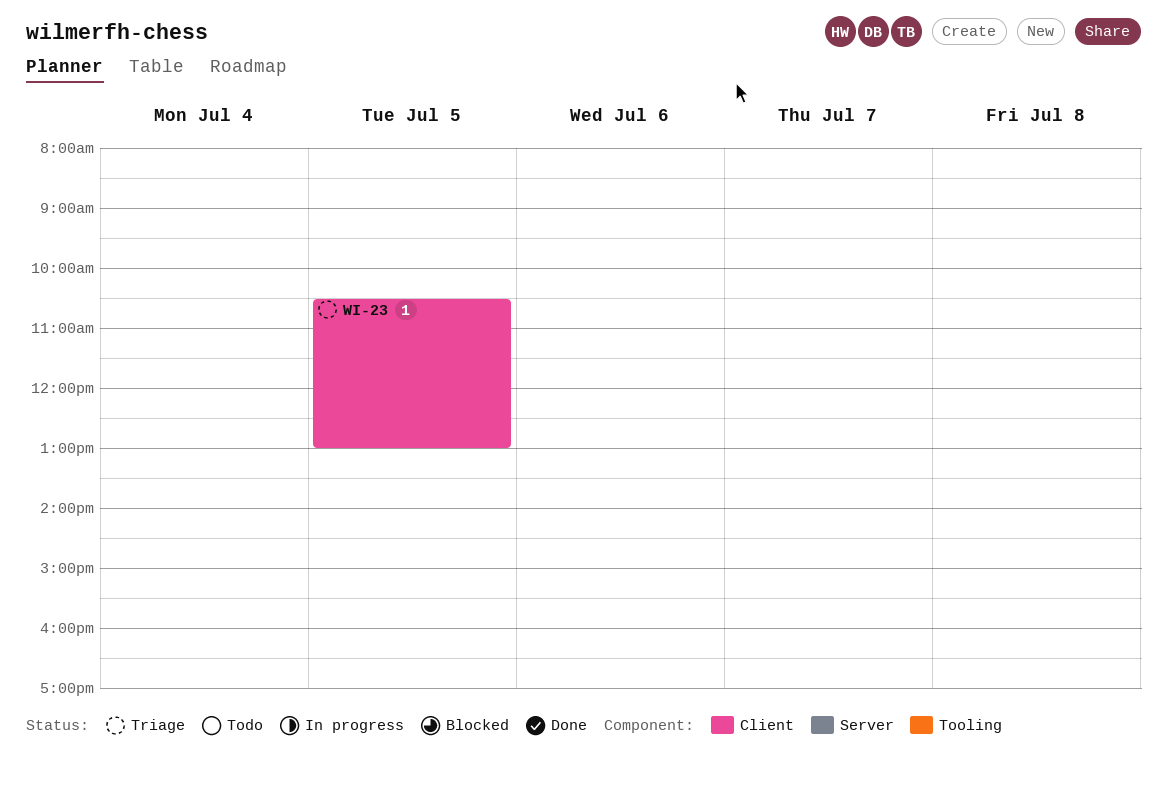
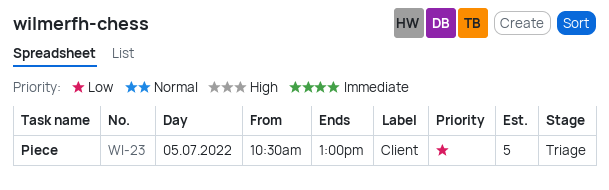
WI-23, estimate: 1 -> 5

